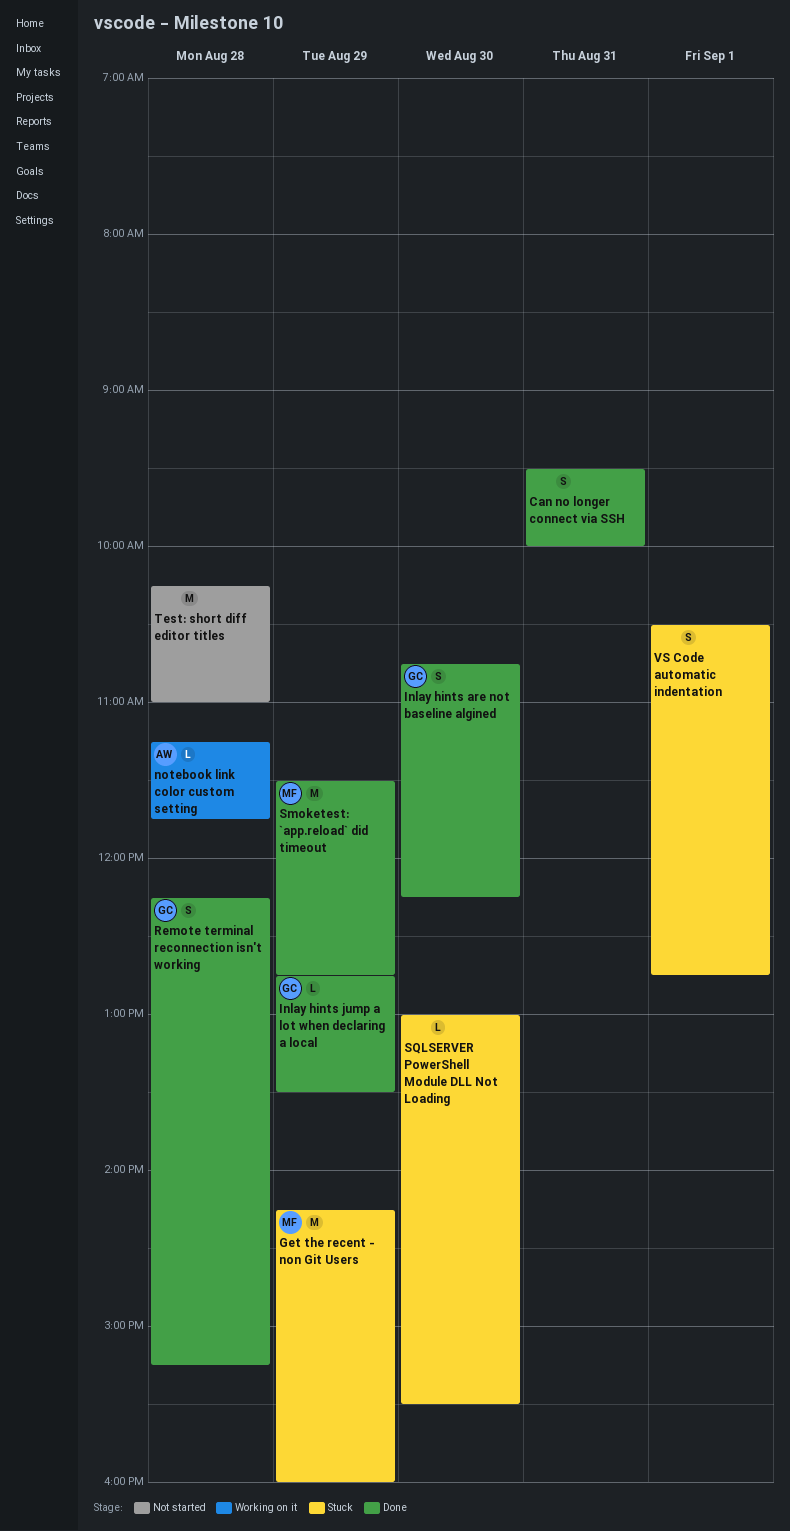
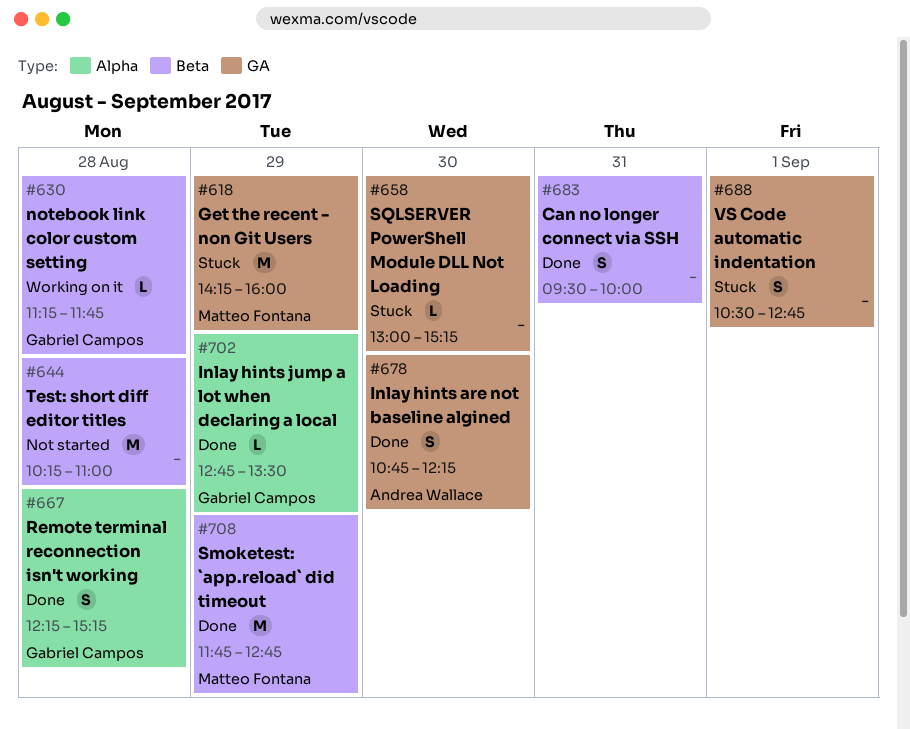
Inlay hints are not baseline algined, owner: Gabriel Campos -> Andrea Wallace
notebook link color custom setting, owner: Andrea Wallace -> Gabriel Campos
Smoketest: `app.reload` did timeout, begins: 11:30 -> 11:45
SQLSERVER PowerShell Module DLL Not Loading, ends: 15:30 -> 15:15

